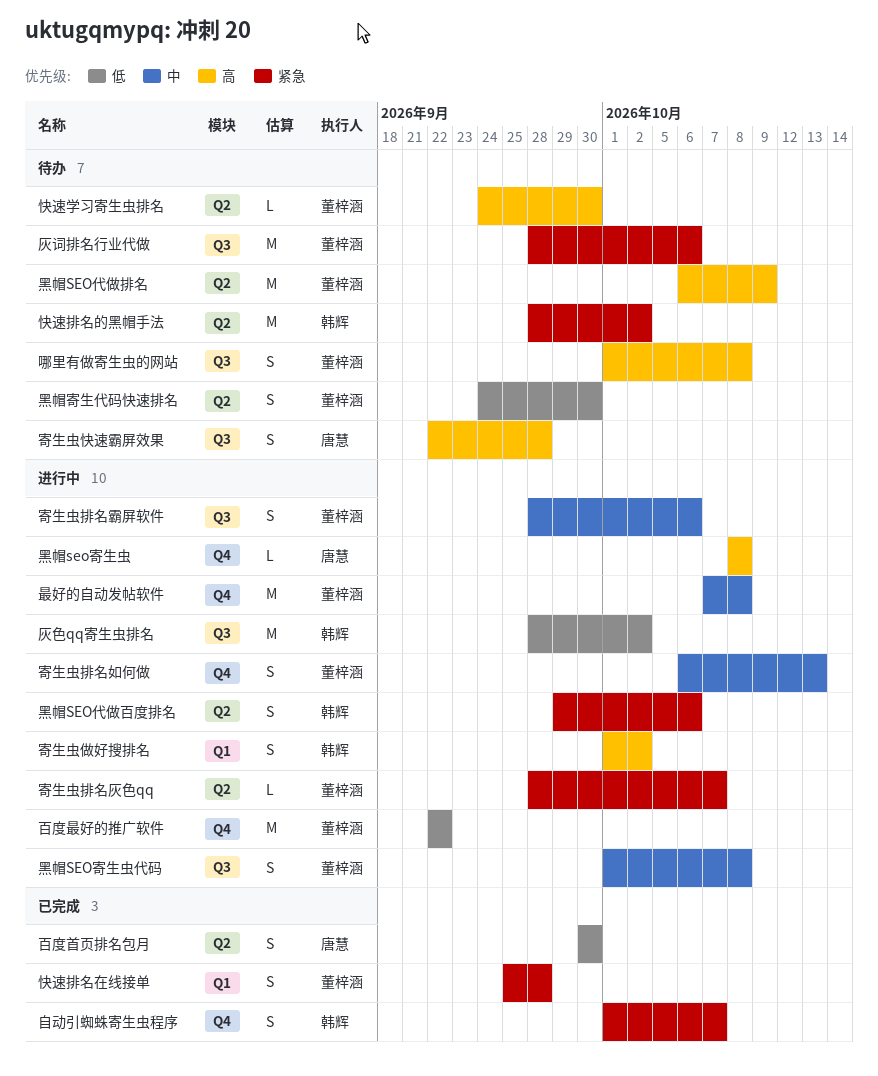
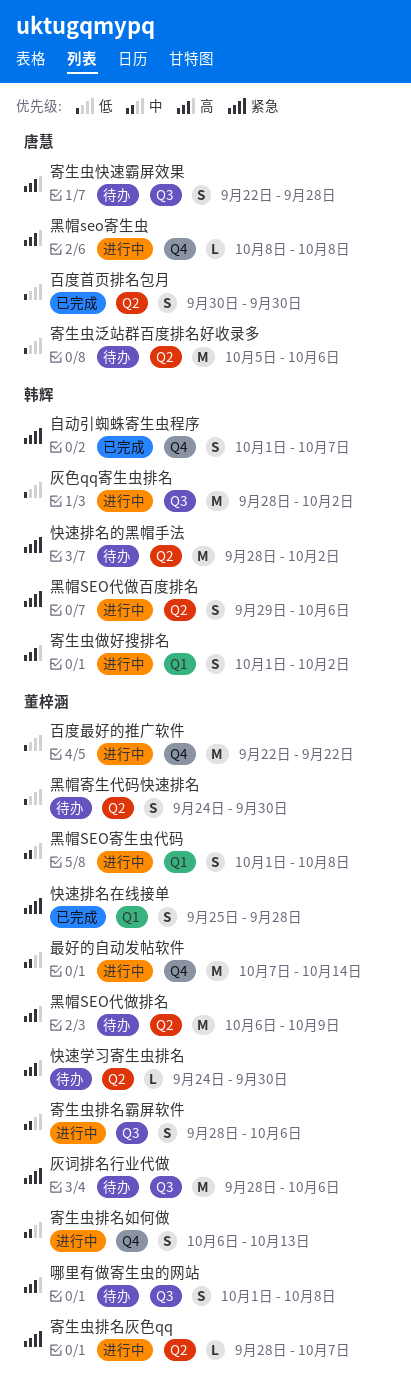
寄生虫泛站群百度排名好收录多: none -> present
最好的自动发帖软件, due: Oct 8 -> Oct 14
黑帽SEO寄生虫代码, label: Q3 -> Q1

